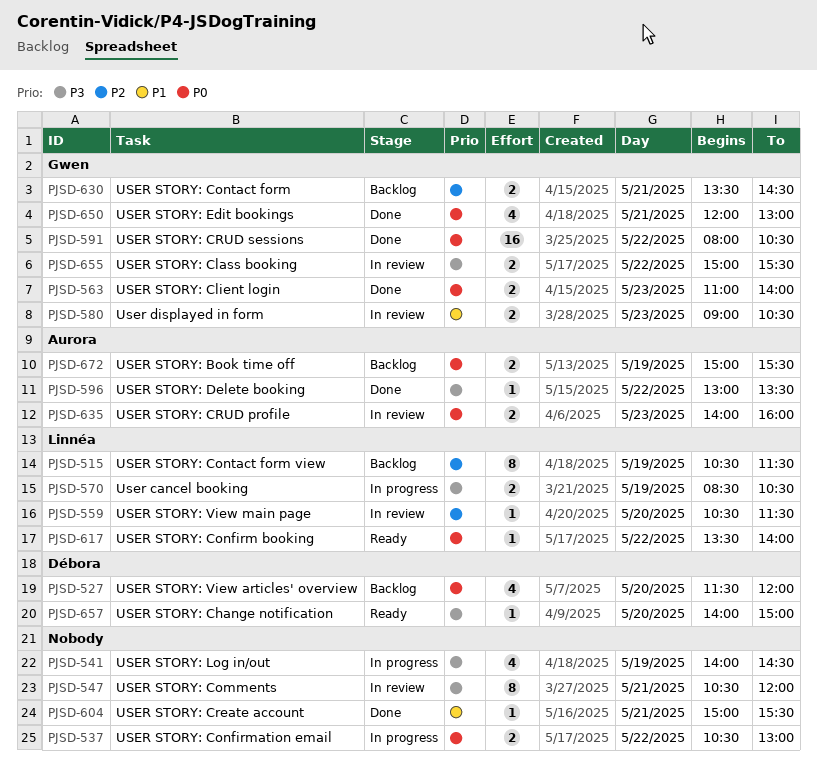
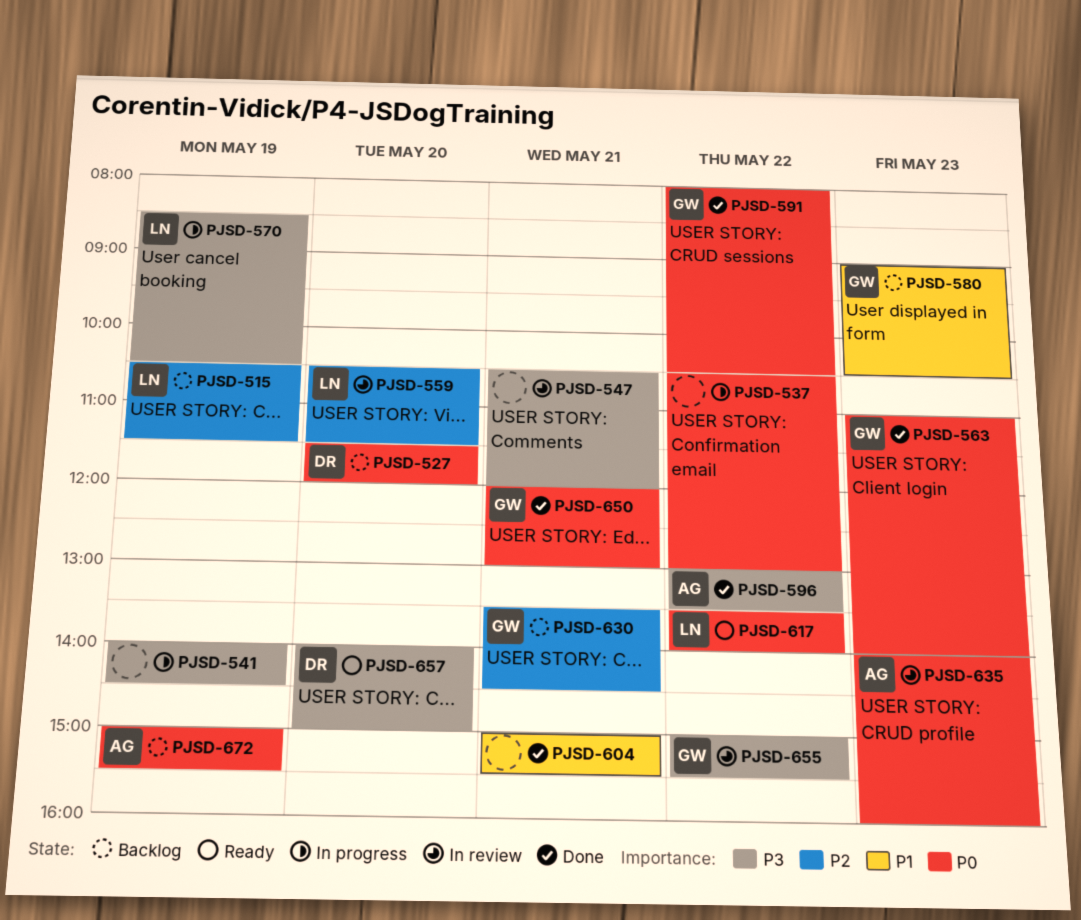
PJSD-580, status: In review -> Backlog

